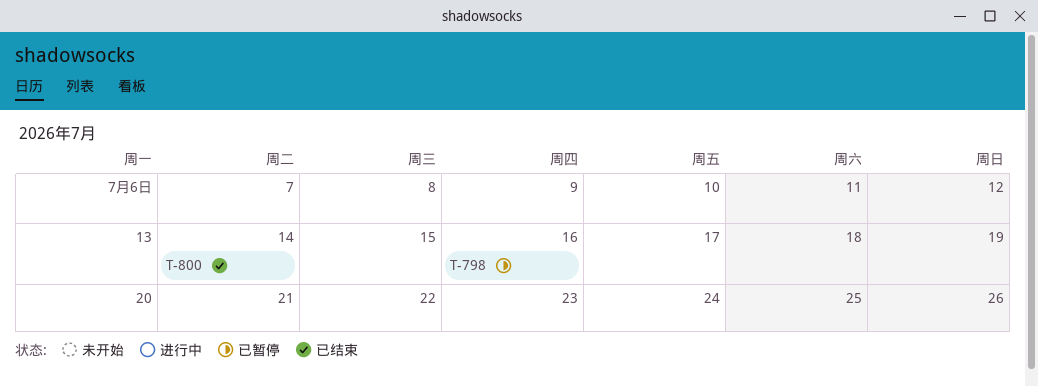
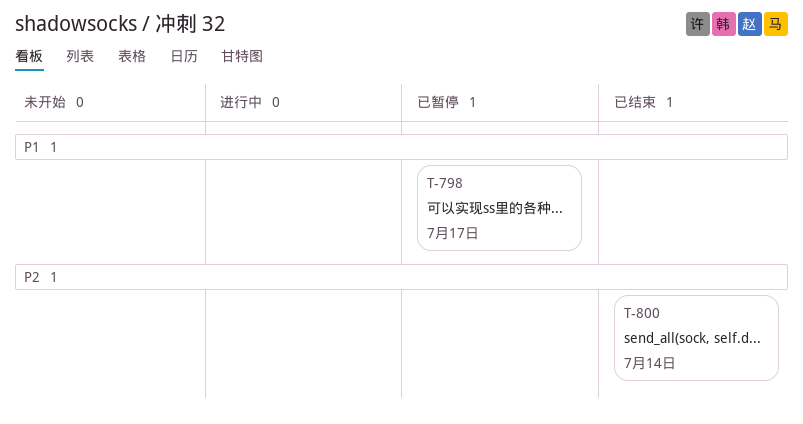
T-798, due: Jul 16 -> Jul 17

